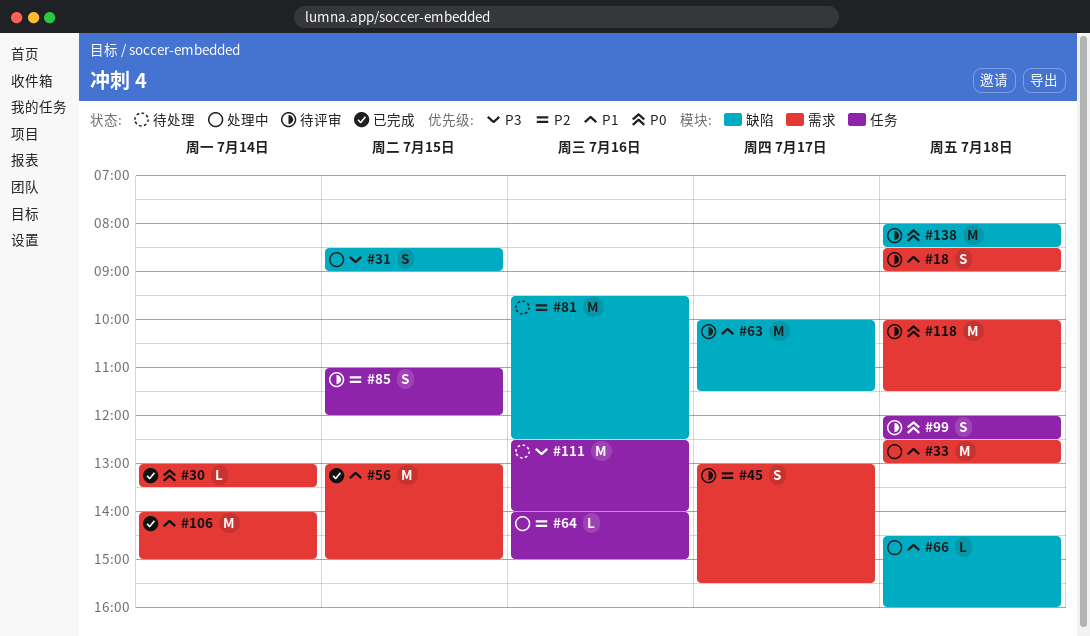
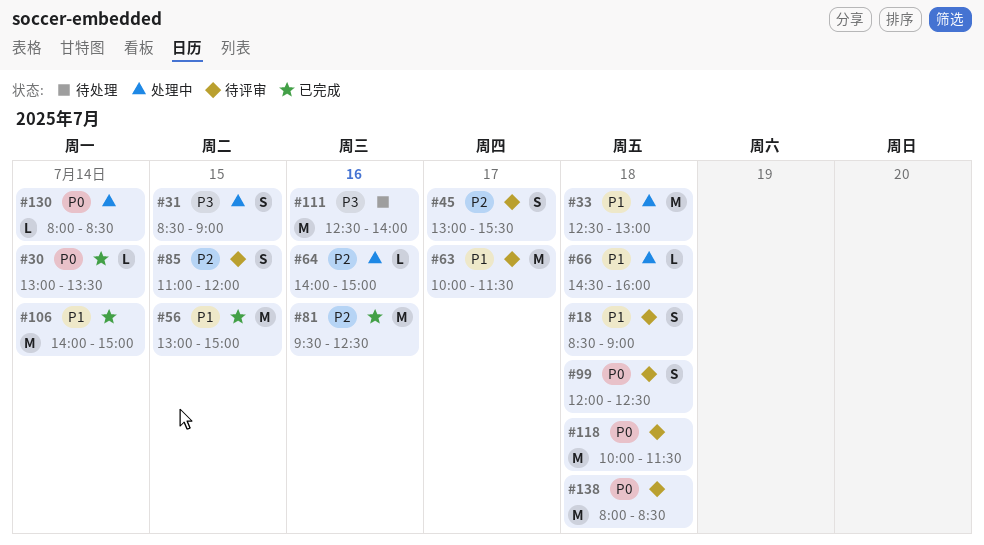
#81, status: 待处理 -> 已完成
#130: none -> present

